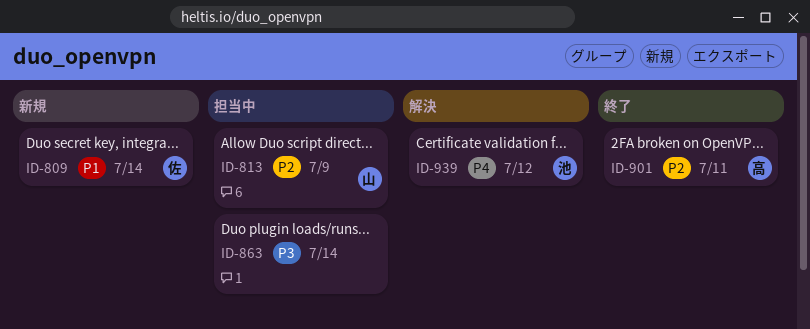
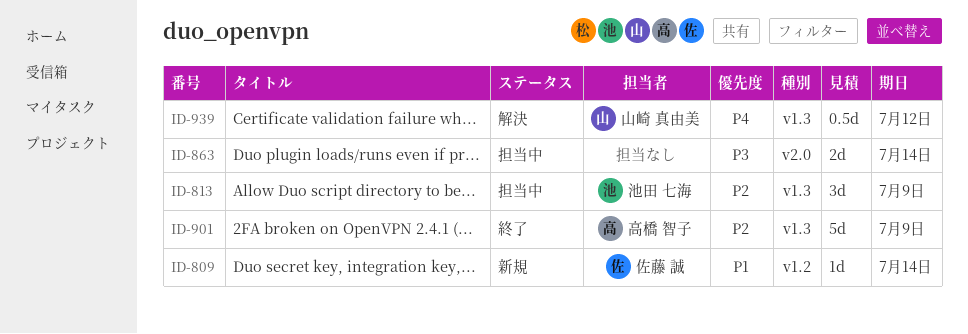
ID-813, owner: 山崎 真由美 -> 池田 七海
ID-901, due: Jul 11 -> Jul 9
ID-939, owner: 池田 七海 -> 山崎 真由美

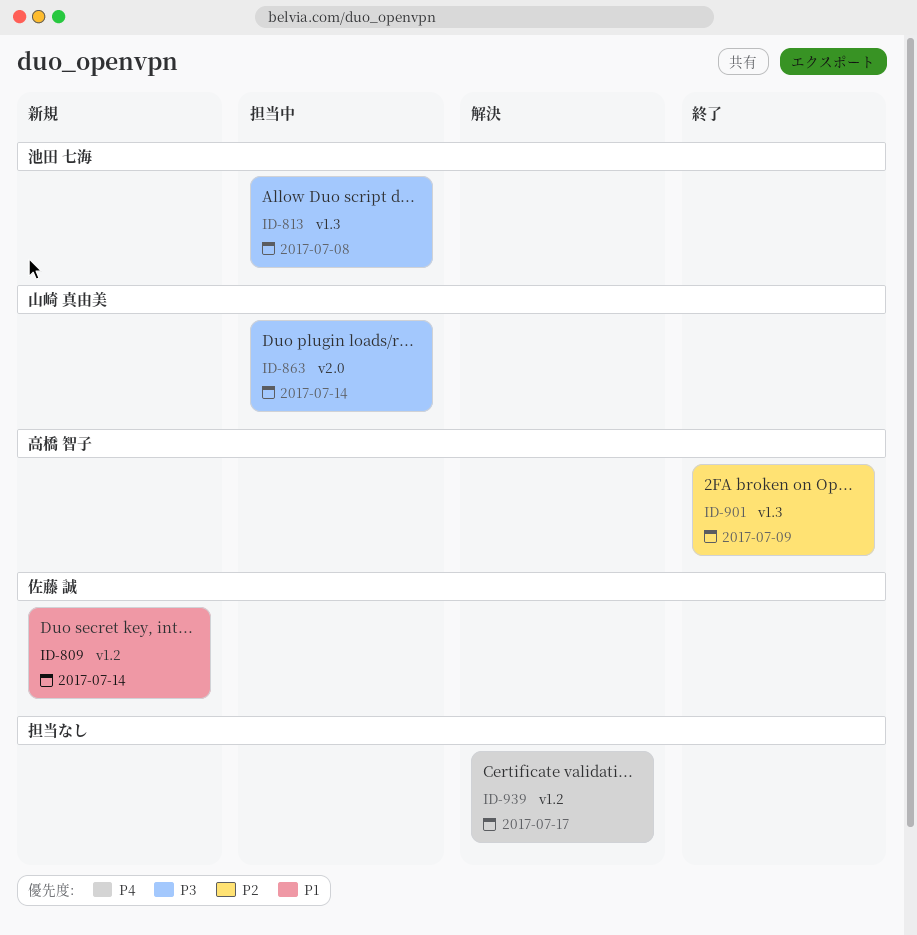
ID-813, priority: P2 -> P3
ID-813, due: Jul 9 -> Jul 8
ID-863, owner: none -> 山崎 真由美
ID-939, owner: 山崎 真由美 -> none
ID-939, label: v1.3 -> v1.2
ID-939, due: Jul 12 -> Jul 17

